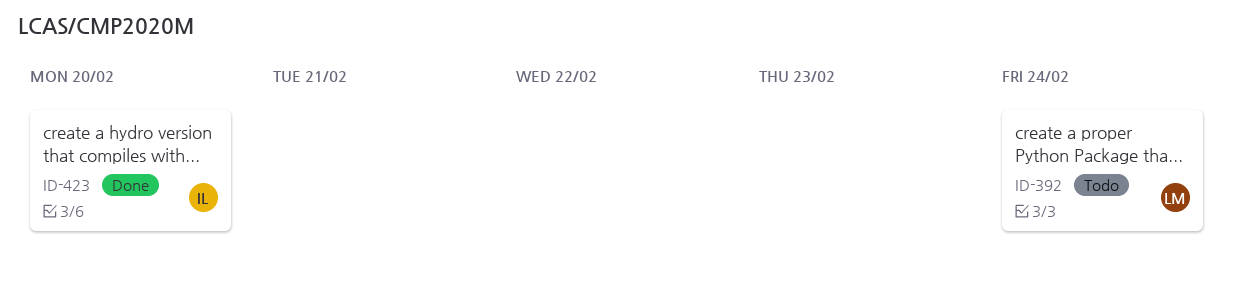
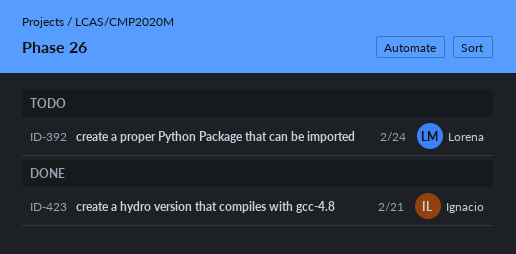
ID-423, due: Feb 20 -> Feb 21

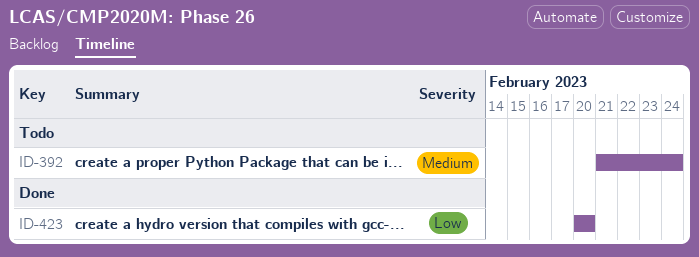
ID-423, due: Feb 21 -> Feb 20

